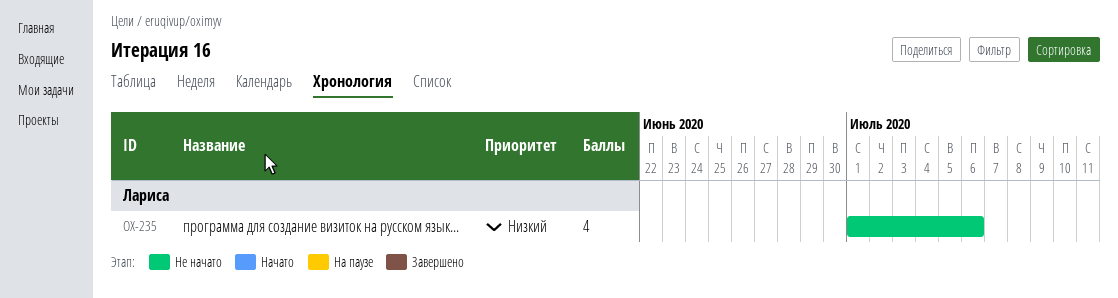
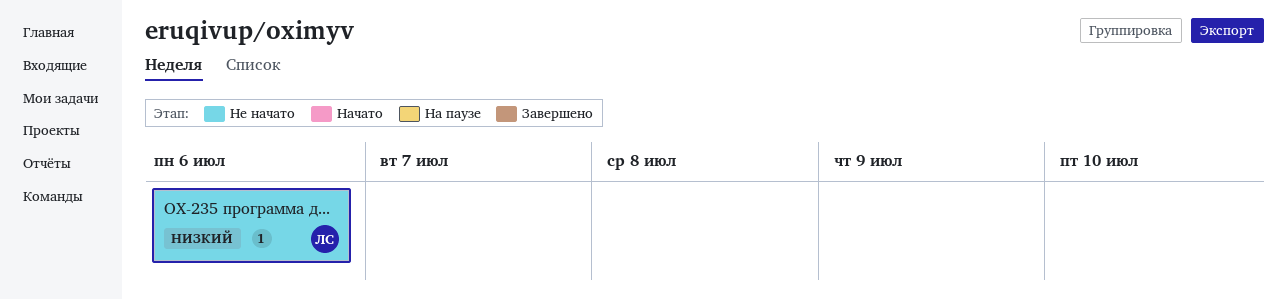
OX-235, estimate: 4 -> 1

